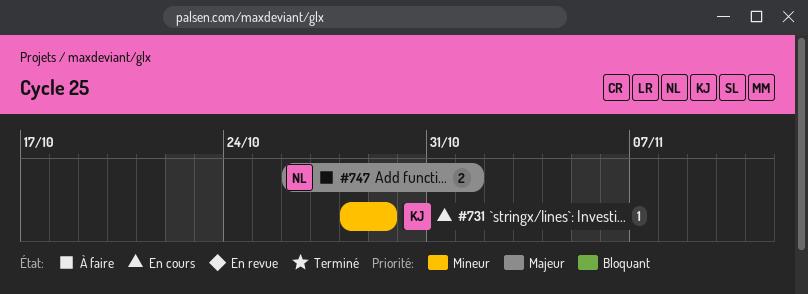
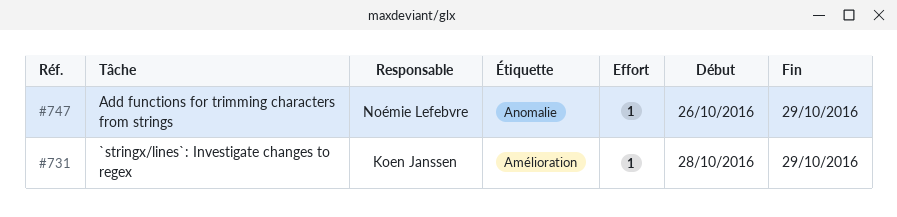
#747, estimate: 2 -> 1
#747, due: Nov 1 -> Oct 29

